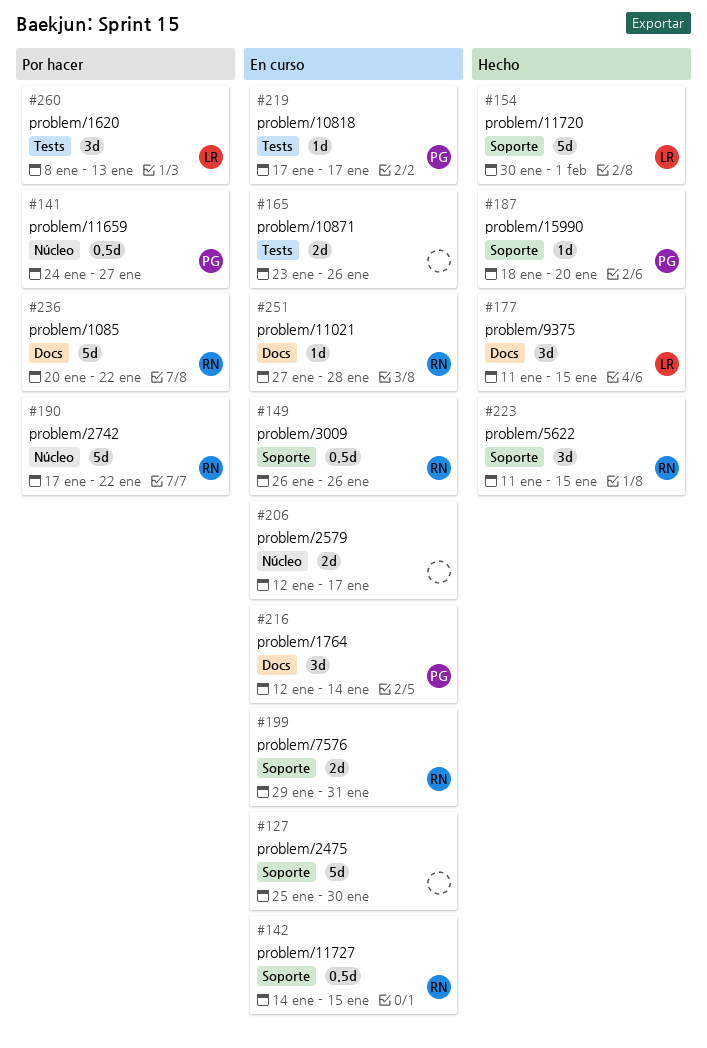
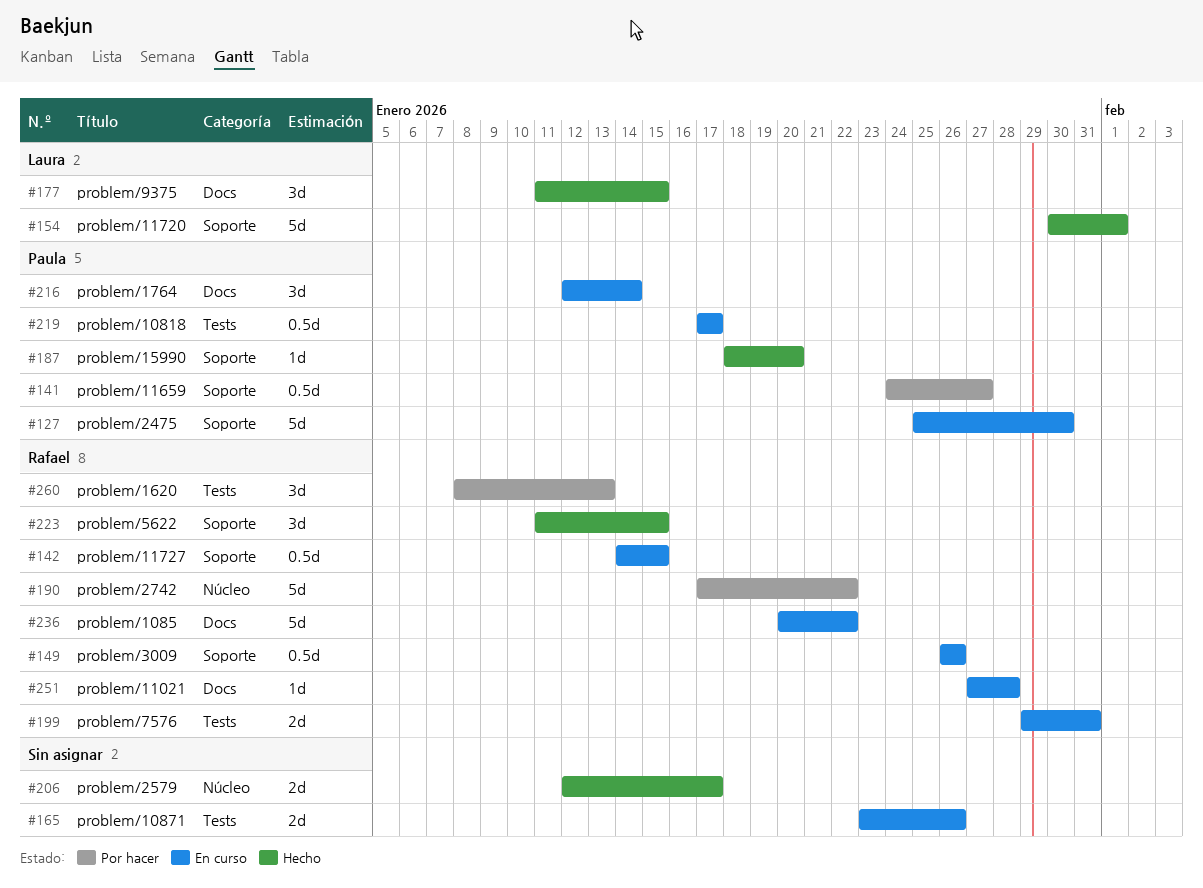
#127, owner: none -> Paula
#141, label: Núcleo -> Soporte
#199, label: Soporte -> Tests
#206, status: En curso -> Hecho
#219, estimate: 1d -> 0.5d
#236, status: Por hacer -> En curso
#260, owner: Laura -> Rafael

